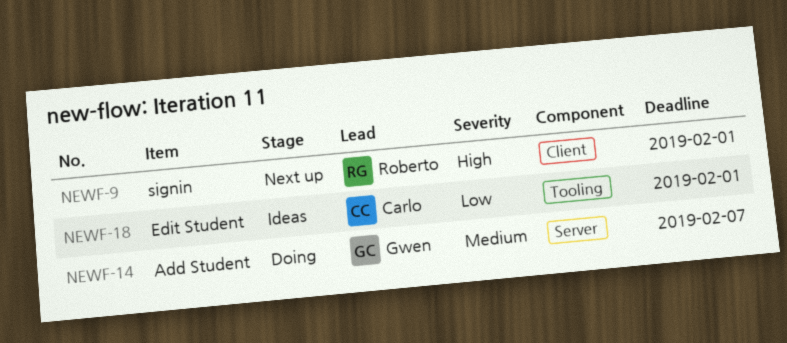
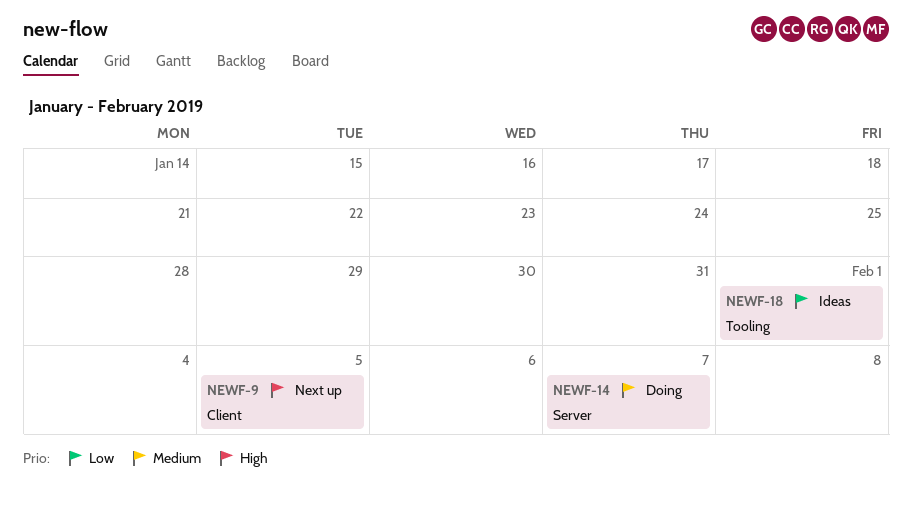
NEWF-9, due: Feb 1 -> Feb 5

